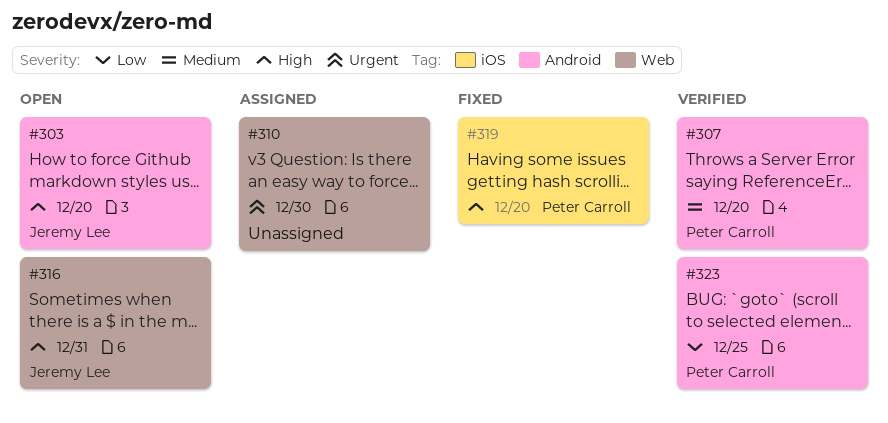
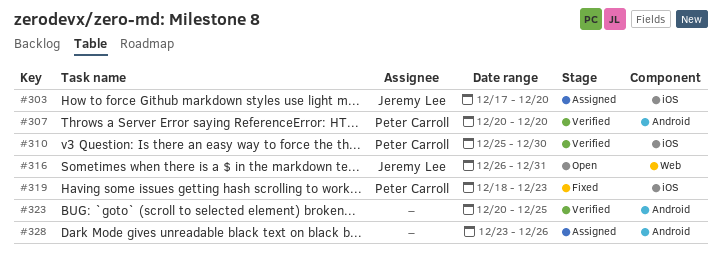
#303, status: Open -> Assigned
#303, label: Android -> iOS
#310, status: Assigned -> Verified
#310, owner: none -> Peter Carroll
#310, label: Web -> iOS
#319, due: Dec 20 -> Dec 23
#323, owner: Peter Carroll -> none
#328: none -> present

